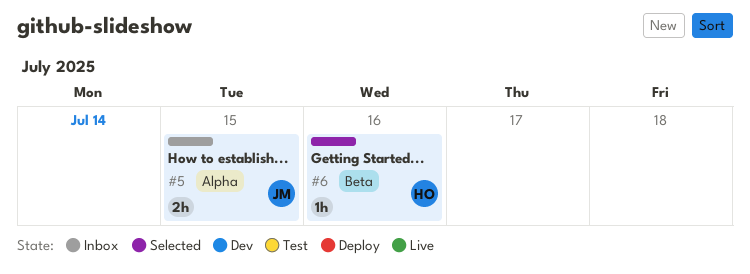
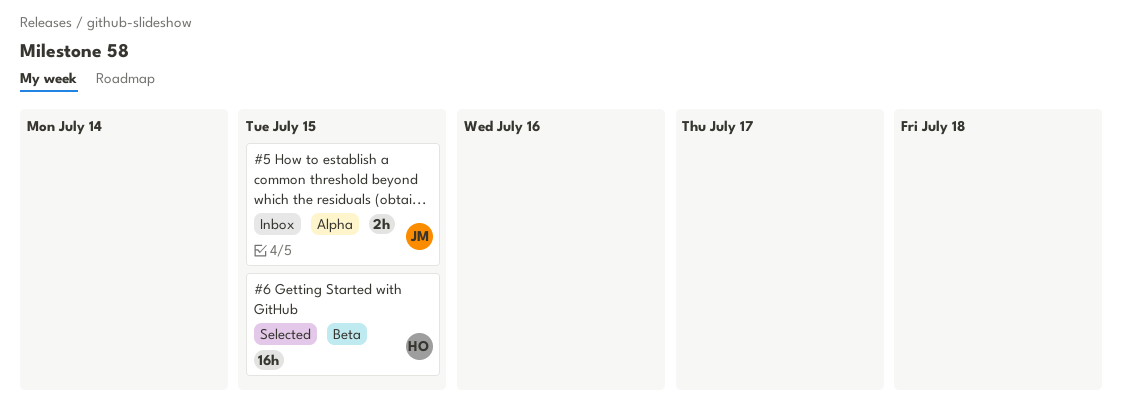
#6, estimate: 1h -> 16h
#6, due: Jul 16 -> Jul 15

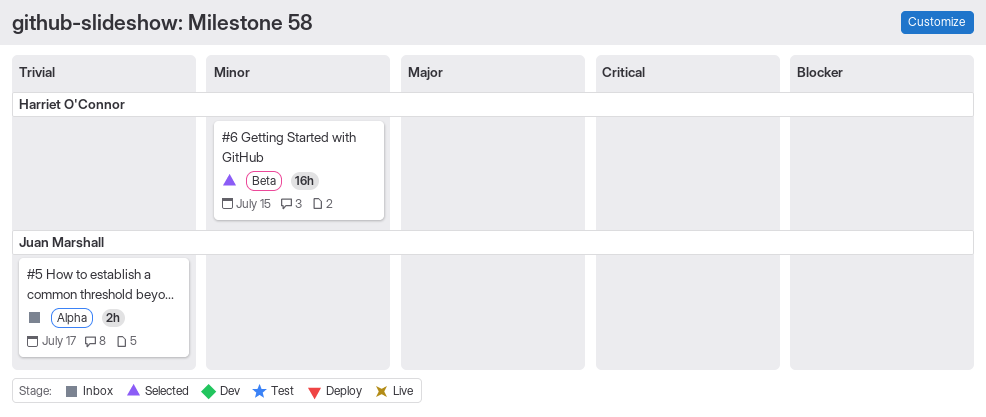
#5, due: Jul 15 -> Jul 17

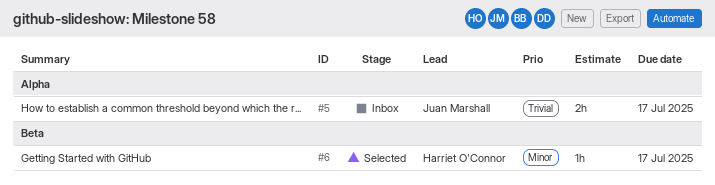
#6, estimate: 16h -> 1h
#6, due: Jul 15 -> Jul 17

